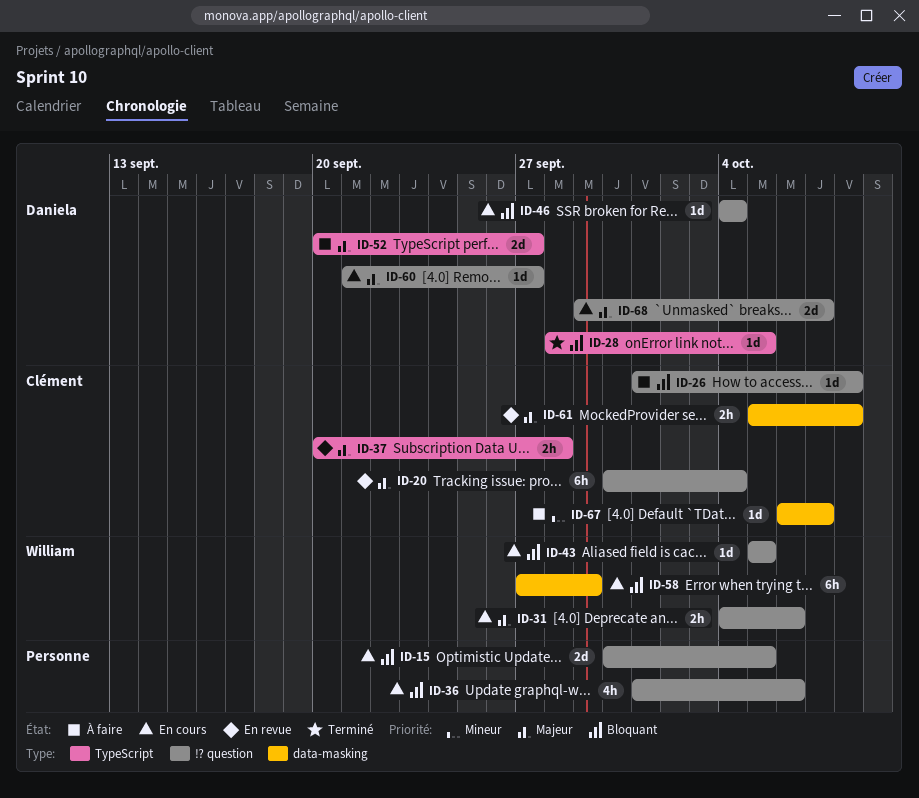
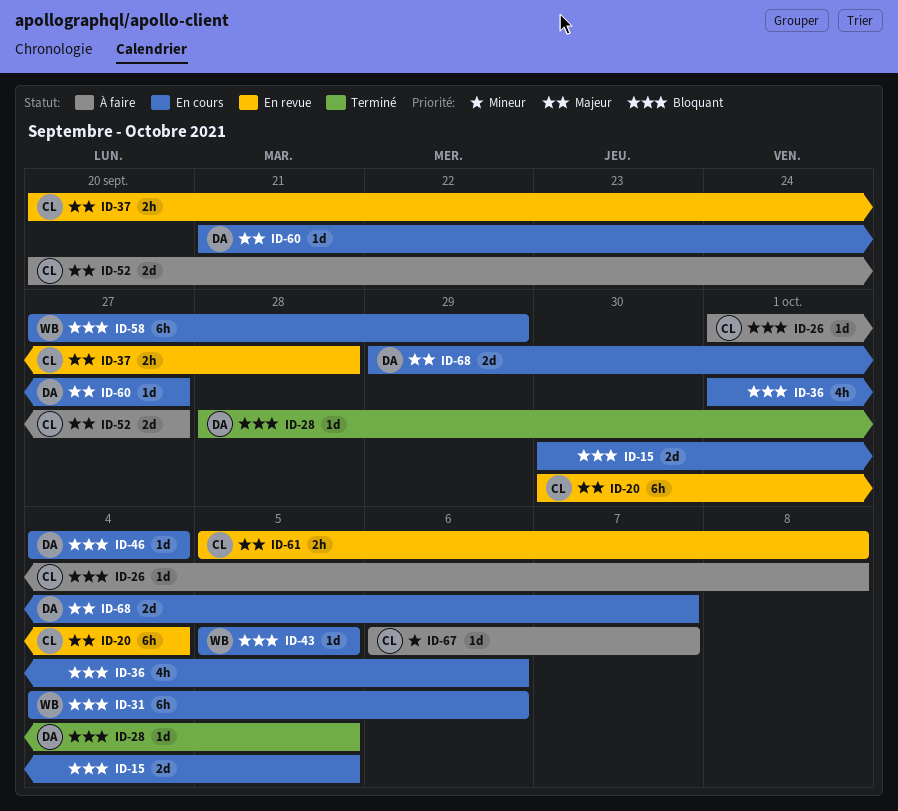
ID-31, priority: Majeur -> Bloquant
ID-31, estimate: 2h -> 6h
ID-52, owner: Daniela -> Clément

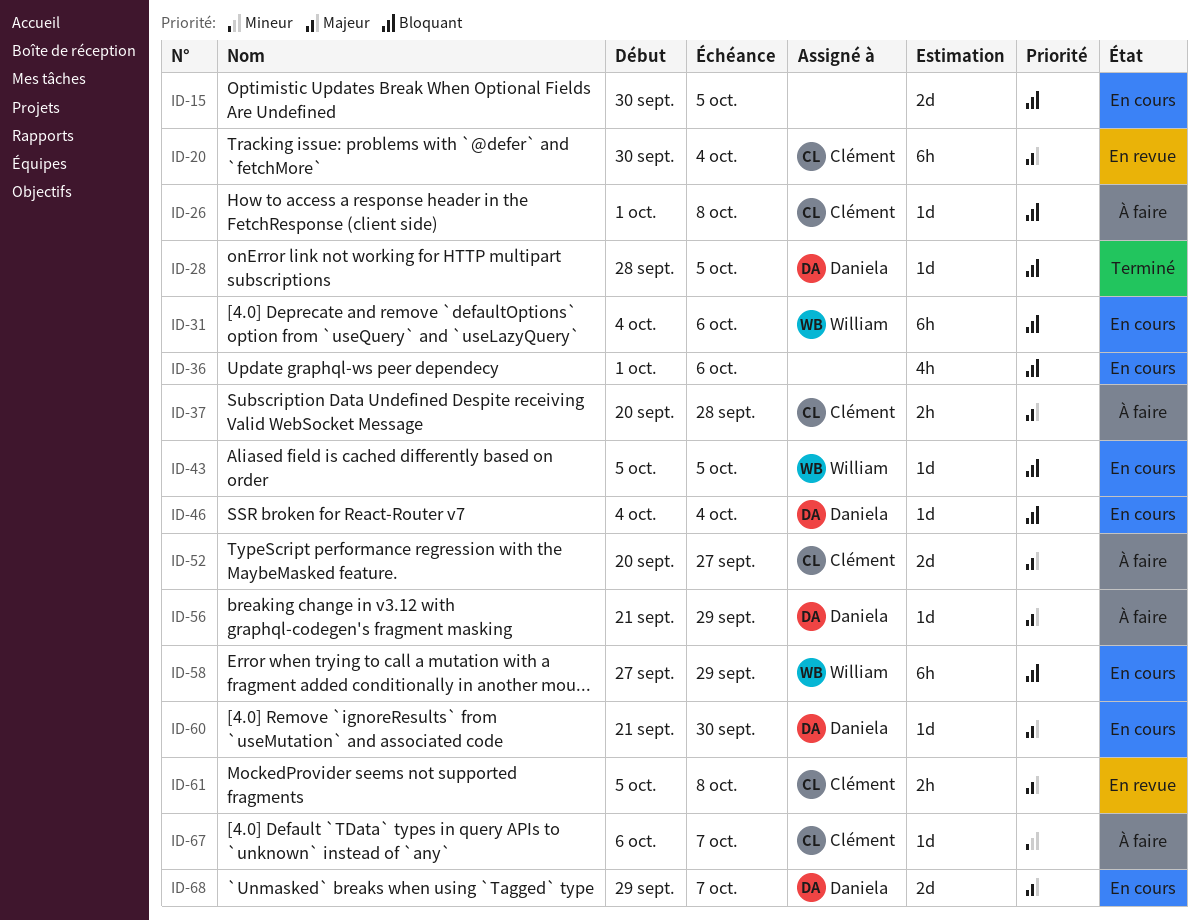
ID-37, status: En revue -> À faire
ID-56: none -> present
ID-60, due: Sep 27 -> Sep 30

